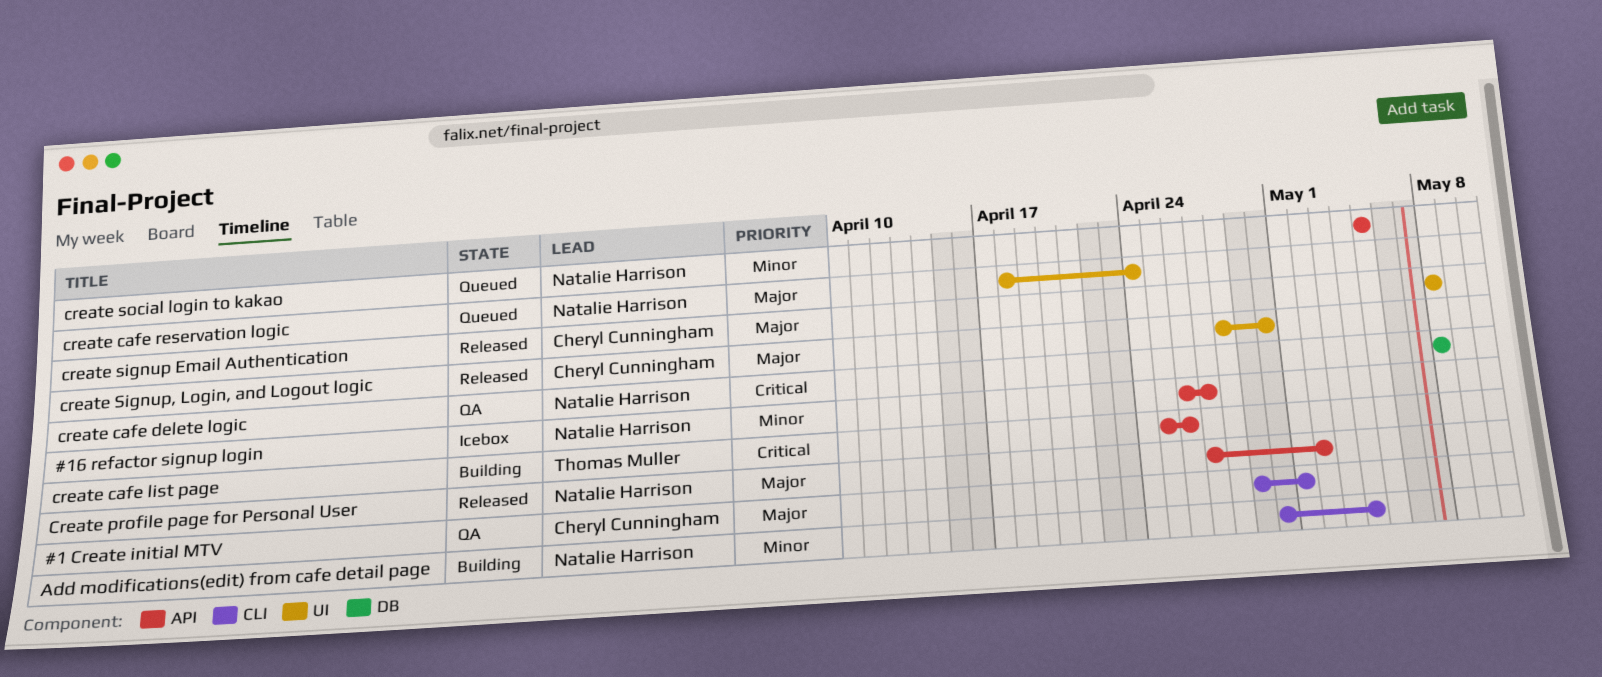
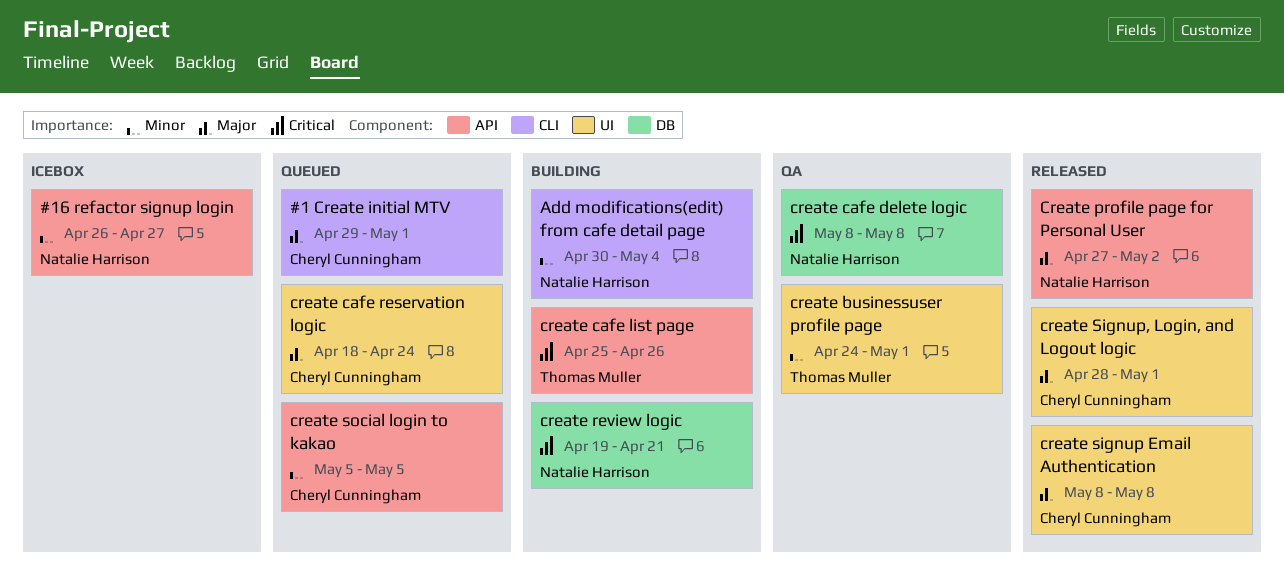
#1 Create initial MTV, status: QA -> Queued
create businessuser profile page: none -> present
create cafe reservation logic, owner: Natalie Harrison -> Cheryl Cunningham
create review logic: none -> present
create Signup, Login, and Logout logic, due: Apr 30 -> May 1
create social login to kakao, owner: Natalie Harrison -> Cheryl Cunningham

